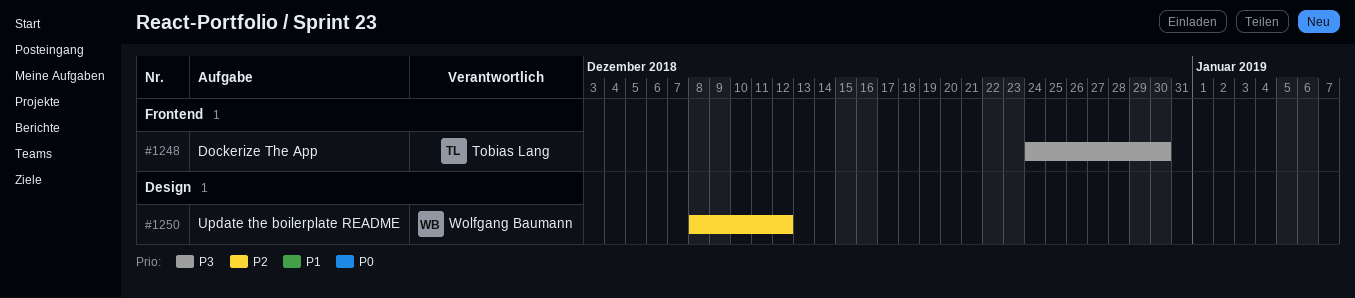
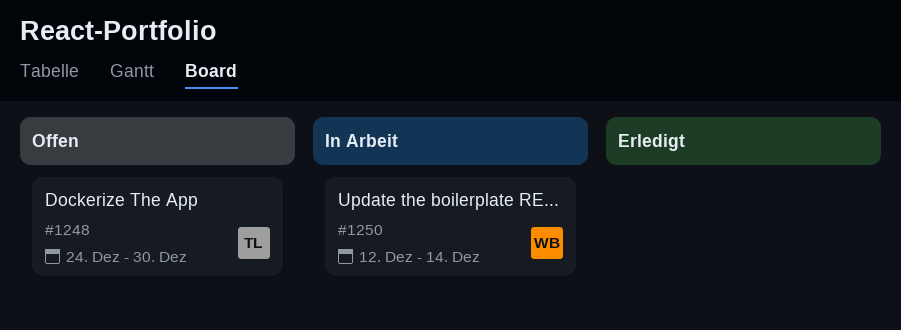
#1250, start: Dec 8 -> Dec 12
#1250, due: Dec 12 -> Dec 14

